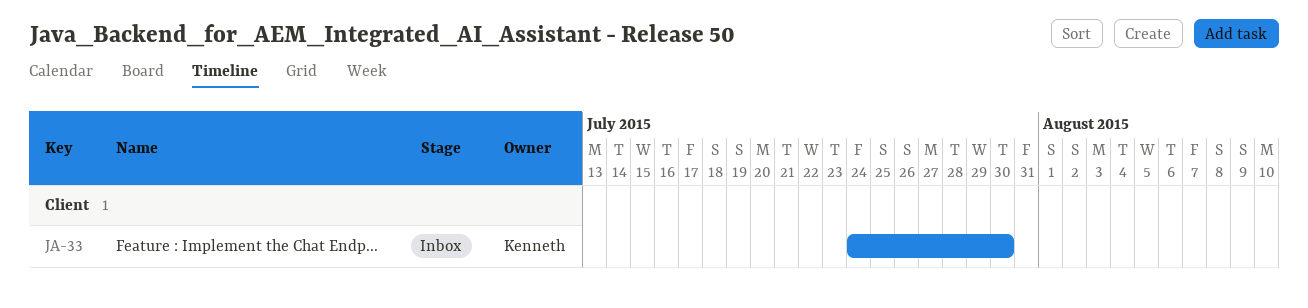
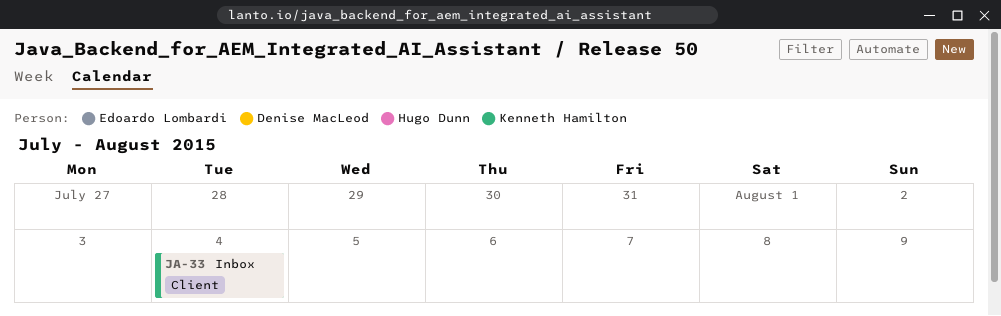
JA-33, due: Jul 30 -> Aug 4

